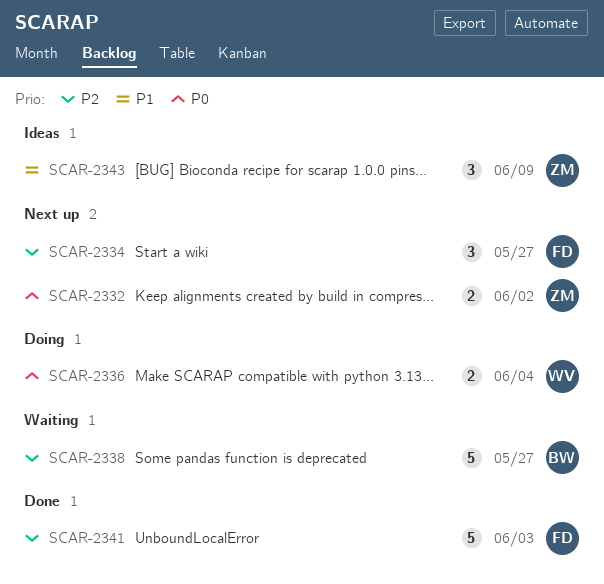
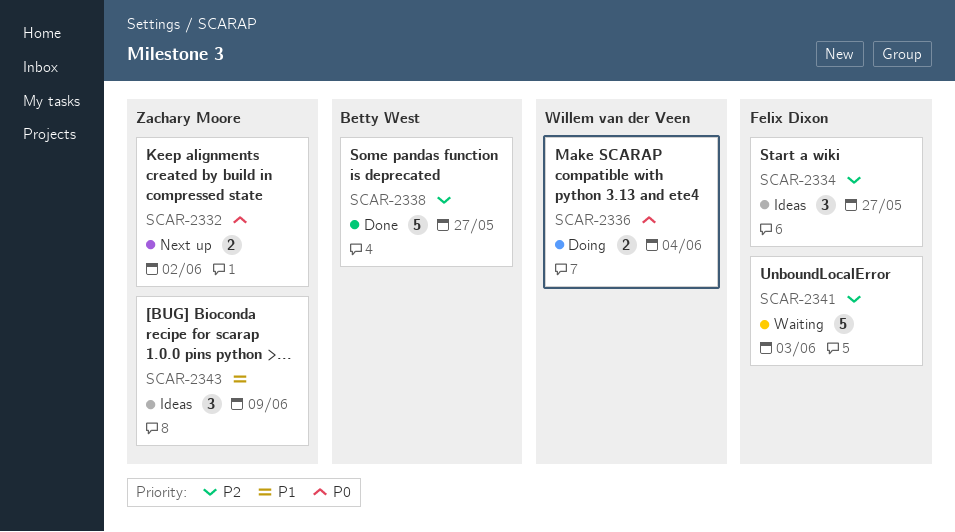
SCAR-2334, status: Next up -> Ideas
SCAR-2338, status: Waiting -> Done
SCAR-2341, status: Done -> Waiting

